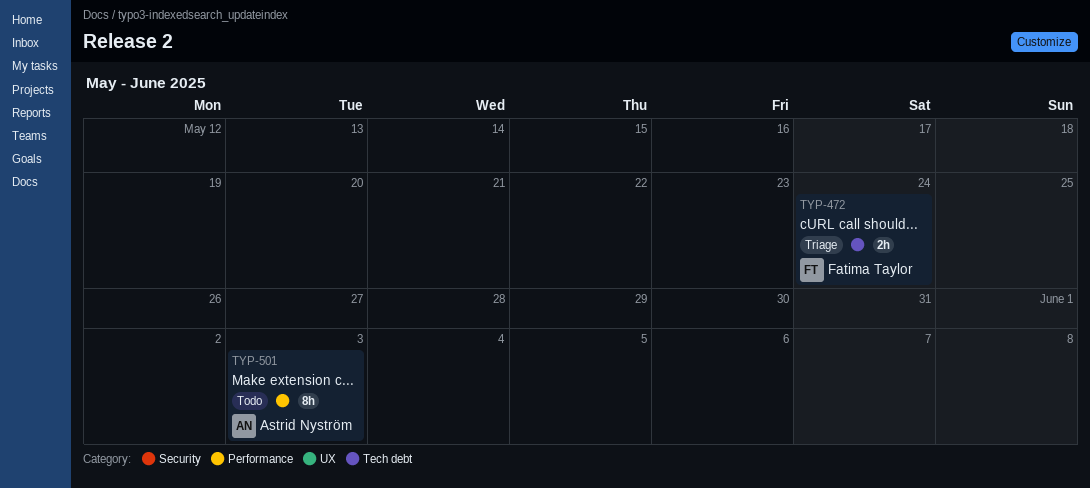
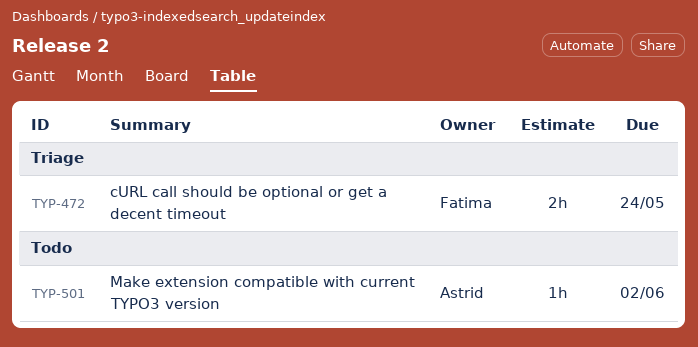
TYP-501, estimate: 8h -> 1h
TYP-501, due: Jun 3 -> Jun 2

